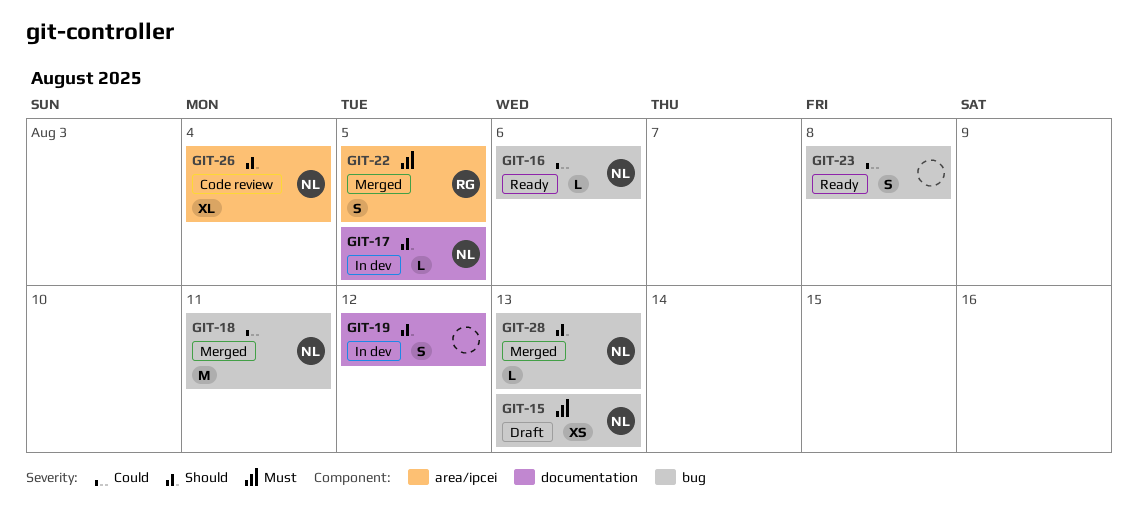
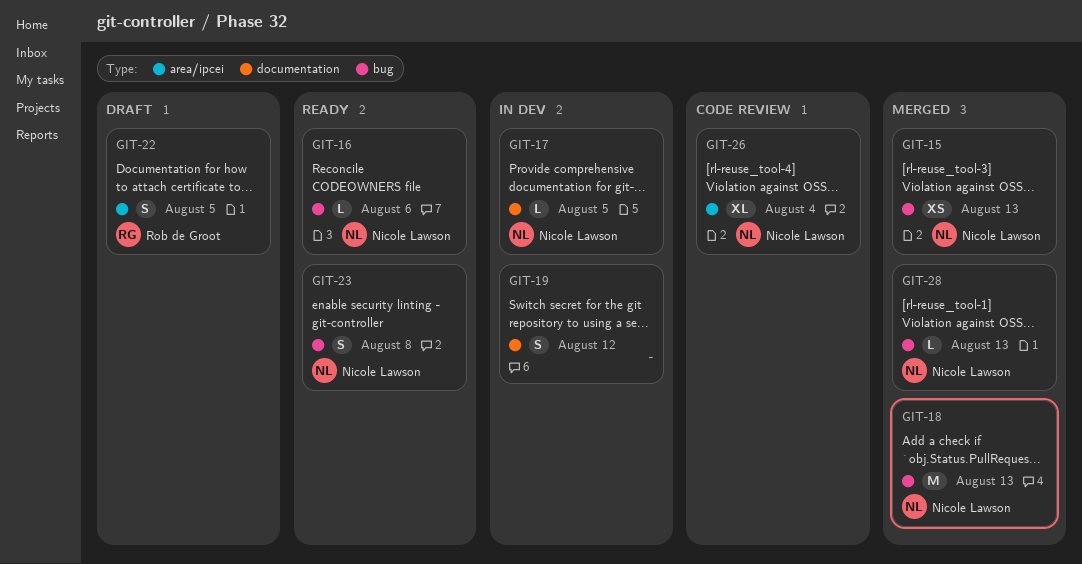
GIT-15, status: Draft -> Merged
GIT-18, due: Aug 11 -> Aug 13
GIT-22, status: Merged -> Draft
GIT-23, owner: none -> Nicole Lawson

